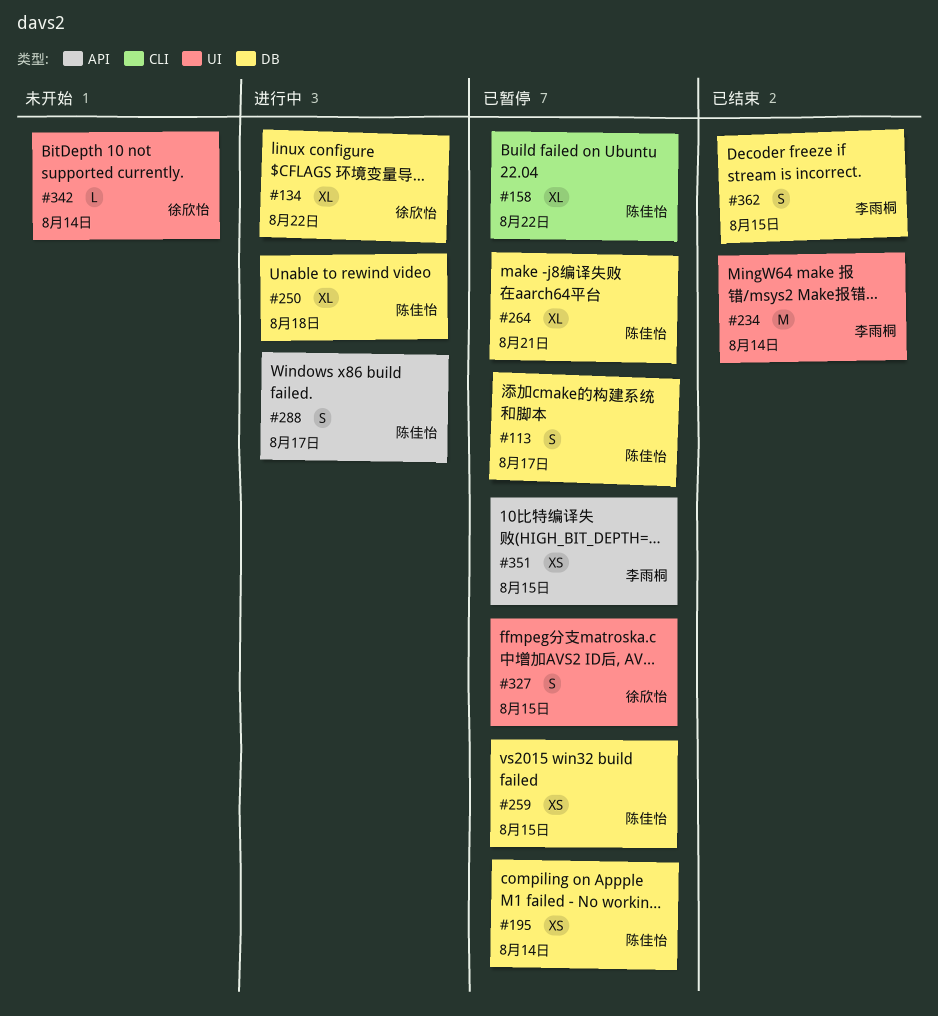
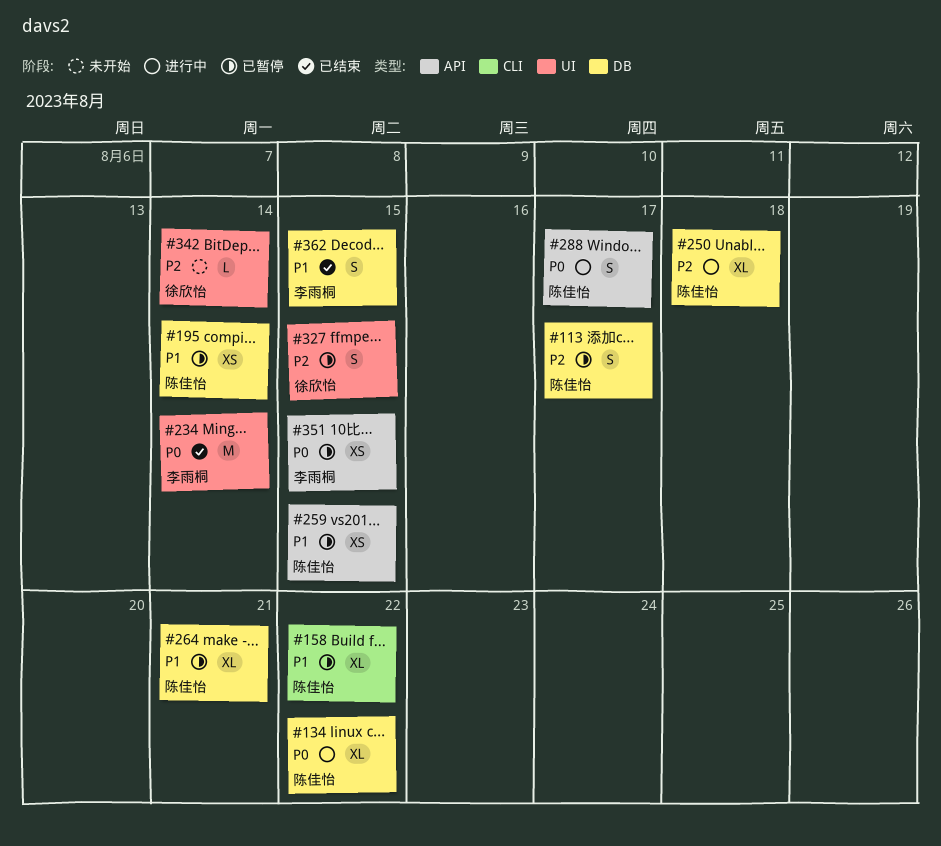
#134, owner: 徐欣怡 -> 陈佳怡
#259, label: DB -> API

